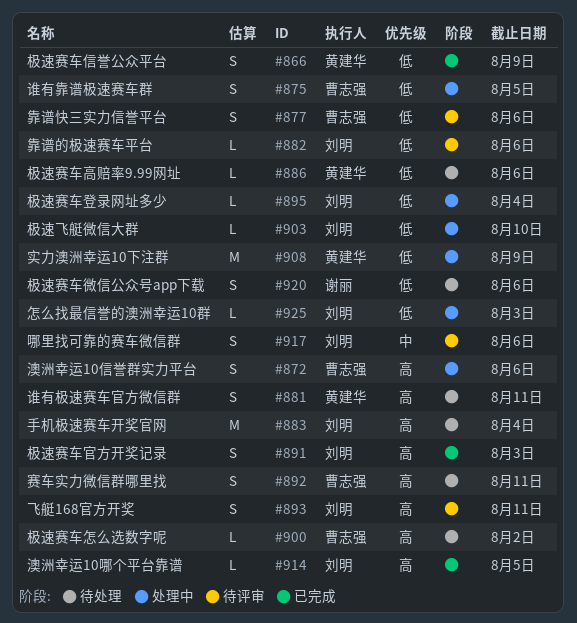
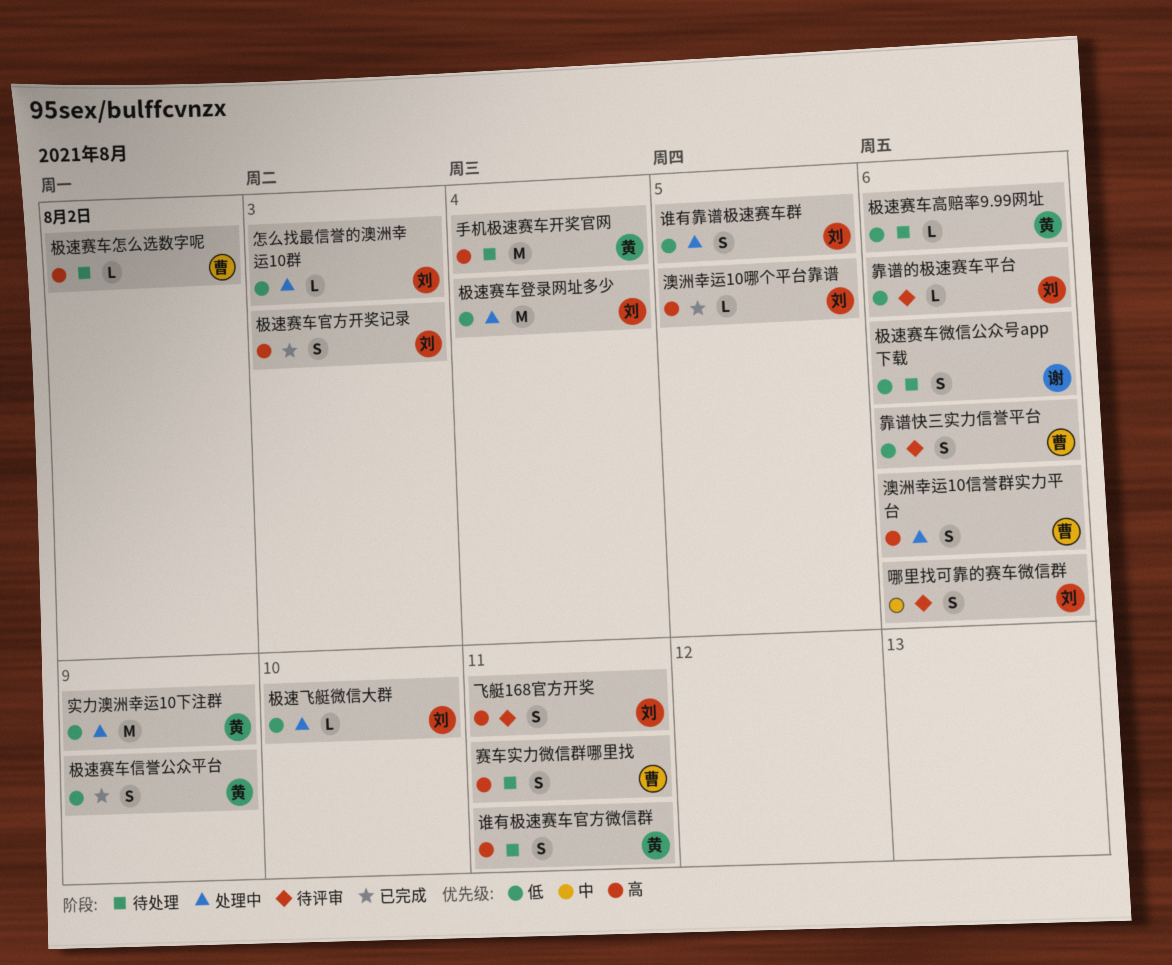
手机极速赛车开奖官网, owner: 刘明 -> 黄建华
极速赛车登录网址多少, estimate: L -> M
谁有靠谱极速赛车群, owner: 曹志强 -> 刘明

